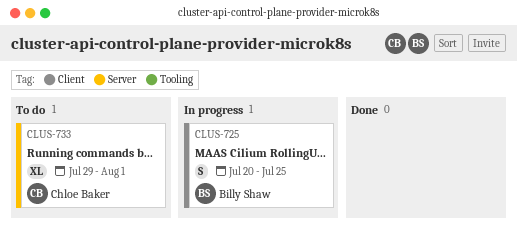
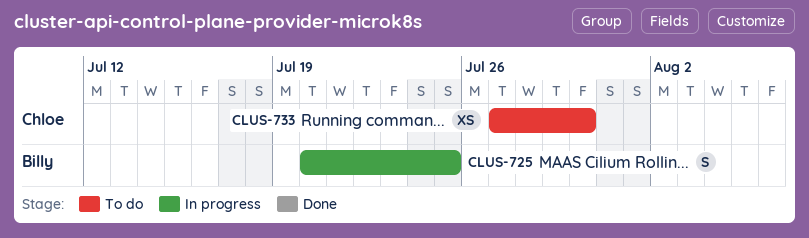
CLUS-733, estimate: XL -> XS
CLUS-733, start: Jul 29 -> Jul 27
CLUS-733, due: Aug 1 -> Jul 30

